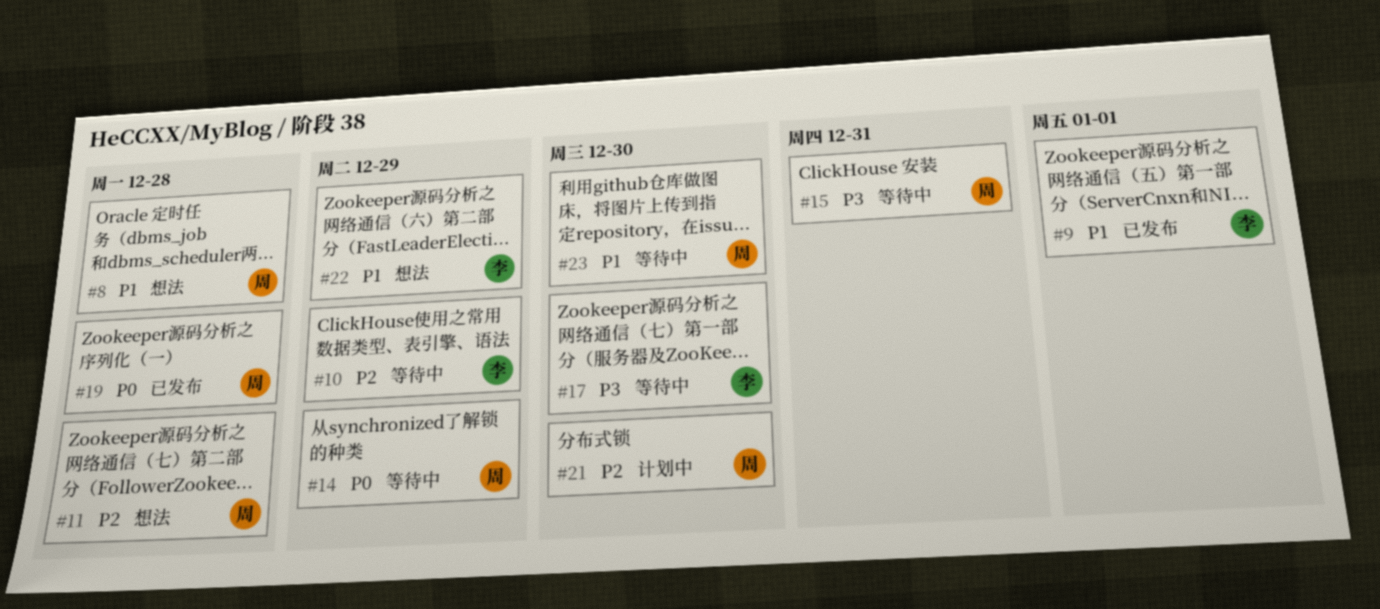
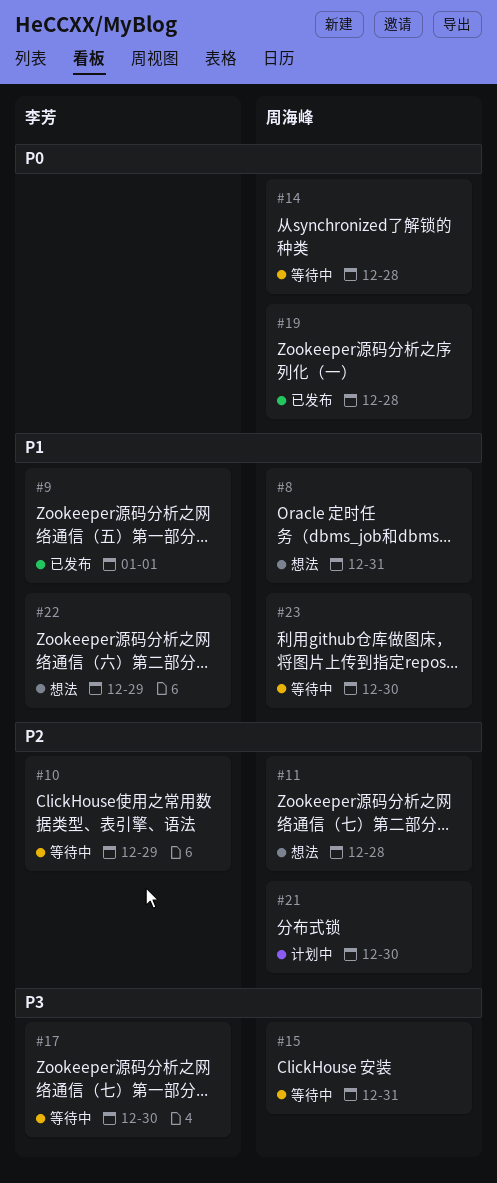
#8, due: Dec 28 -> Dec 31
#14, due: Dec 29 -> Dec 28

